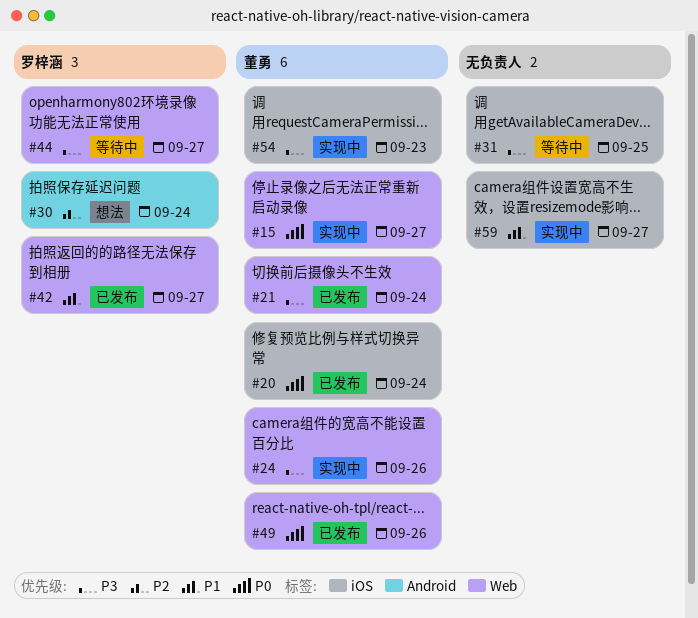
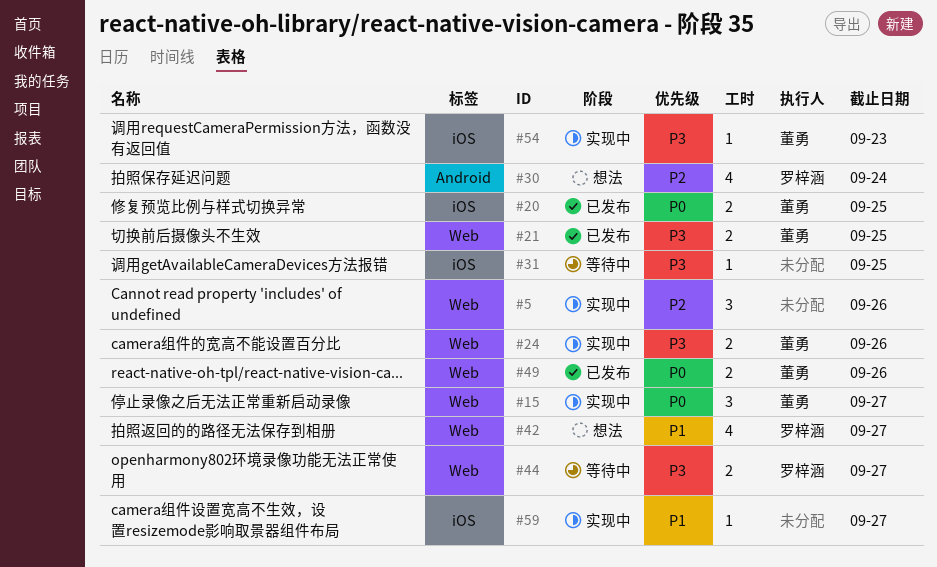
#5: none -> present
#20, due: Sep 24 -> Sep 25
#21, due: Sep 24 -> Sep 25
#42, status: 已发布 -> 想法

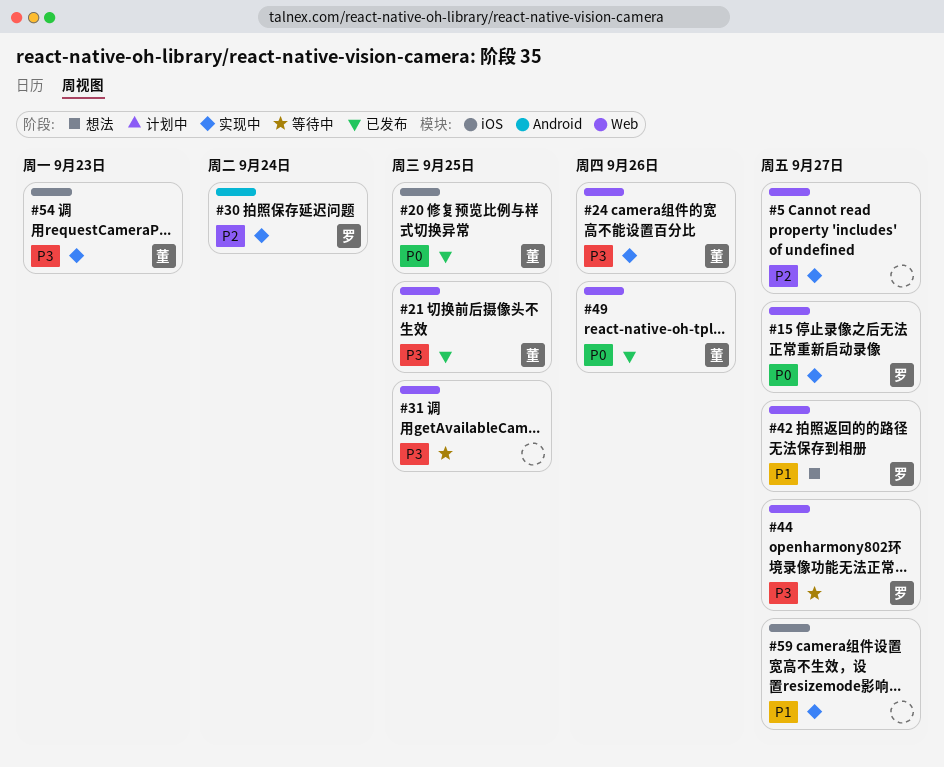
#5, due: Sep 26 -> Sep 27
#15, owner: 董勇 -> 罗梓涵
#30, status: 想法 -> 实现中
#31, label: iOS -> Web

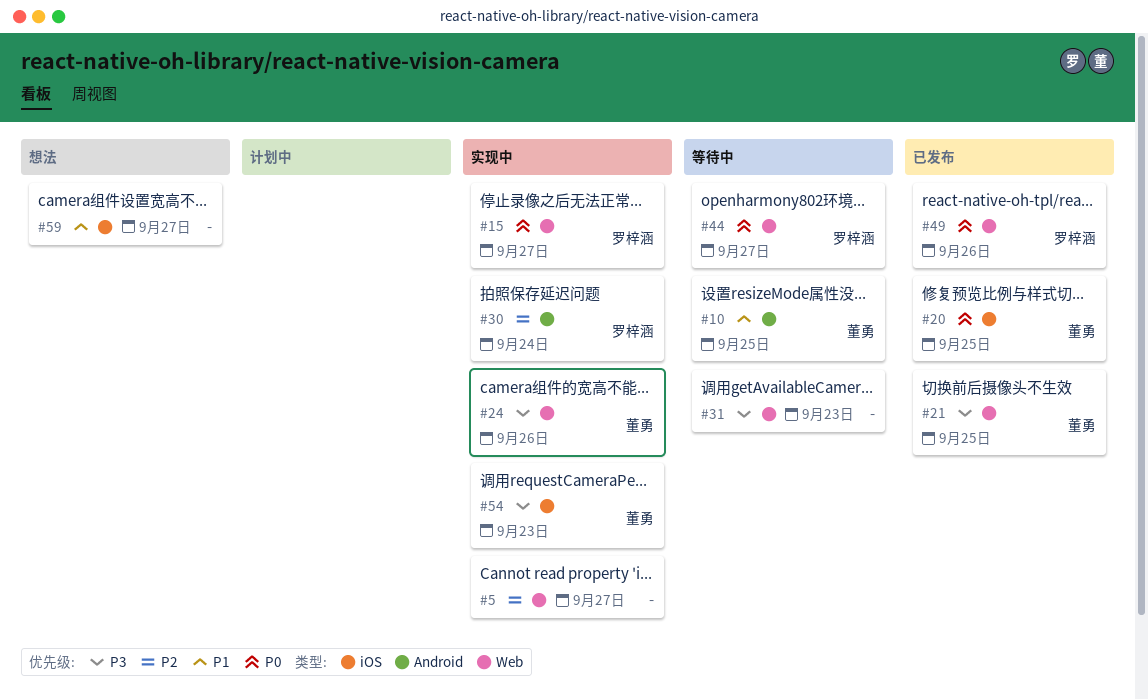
#10: none -> present
#31, due: Sep 25 -> Sep 23
#42: present -> none
#44, priority: P3 -> P0
#49, owner: 董勇 -> 罗梓涵
#59, status: 实现中 -> 想法

